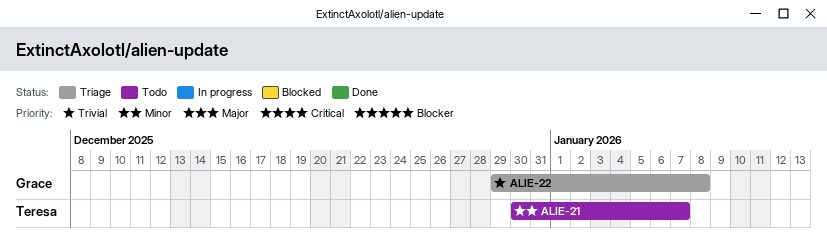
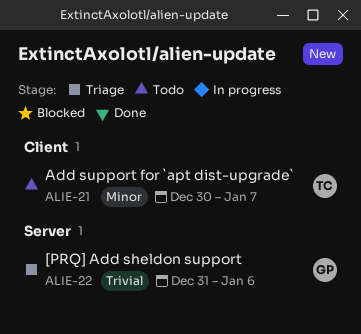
ALIE-22, start: Dec 29 -> Dec 31
ALIE-22, due: Jan 8 -> Jan 6

